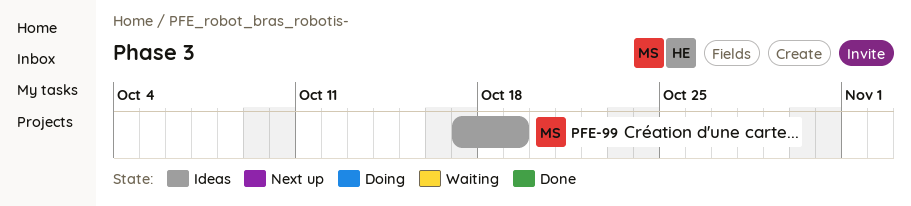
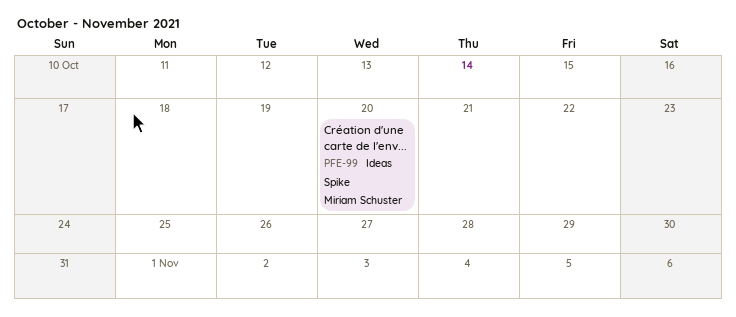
PFE-99, due: Oct 19 -> Oct 20

